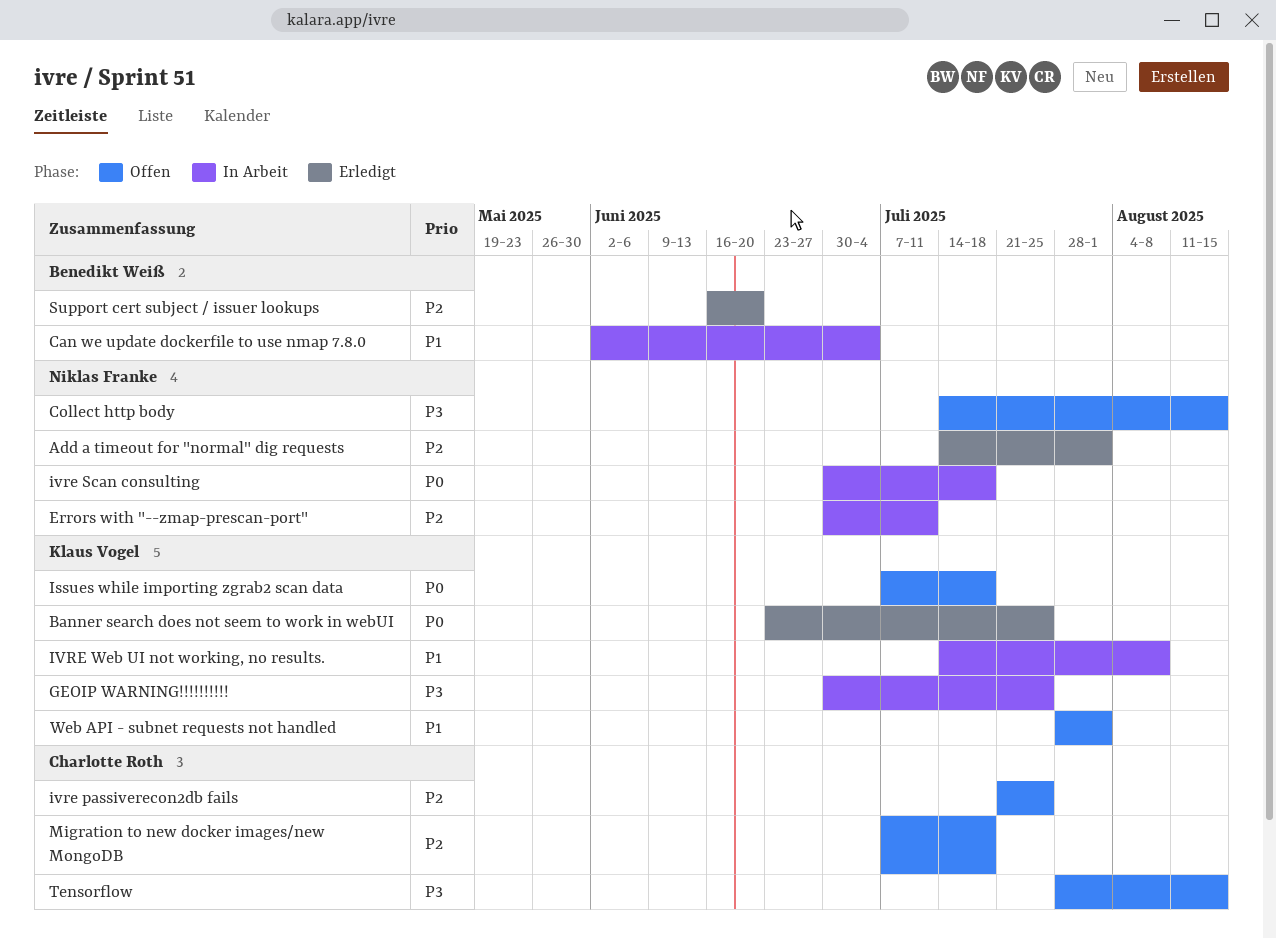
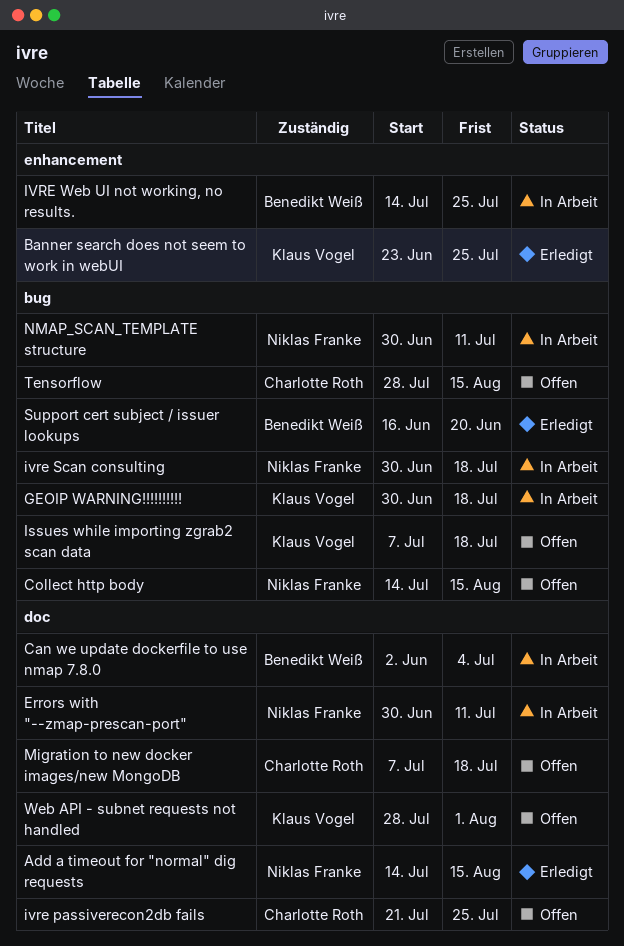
Add a timeout for "normal" dig requests, due: Aug 1 -> Aug 15
GEOIP WARNING!!!!!!!!!!, due: Jul 25 -> Jul 18
IVRE Web UI not working, no results., owner: Klaus Vogel -> Benedikt Weiß
IVRE Web UI not working, no results., due: Aug 8 -> Jul 25
NMAP_SCAN_TEMPLATE structure: none -> present

